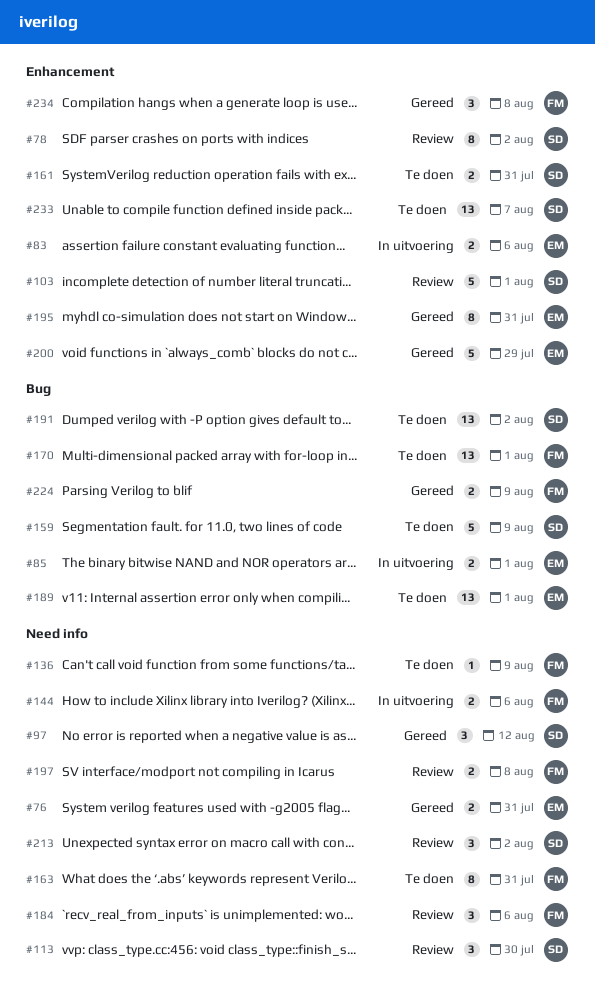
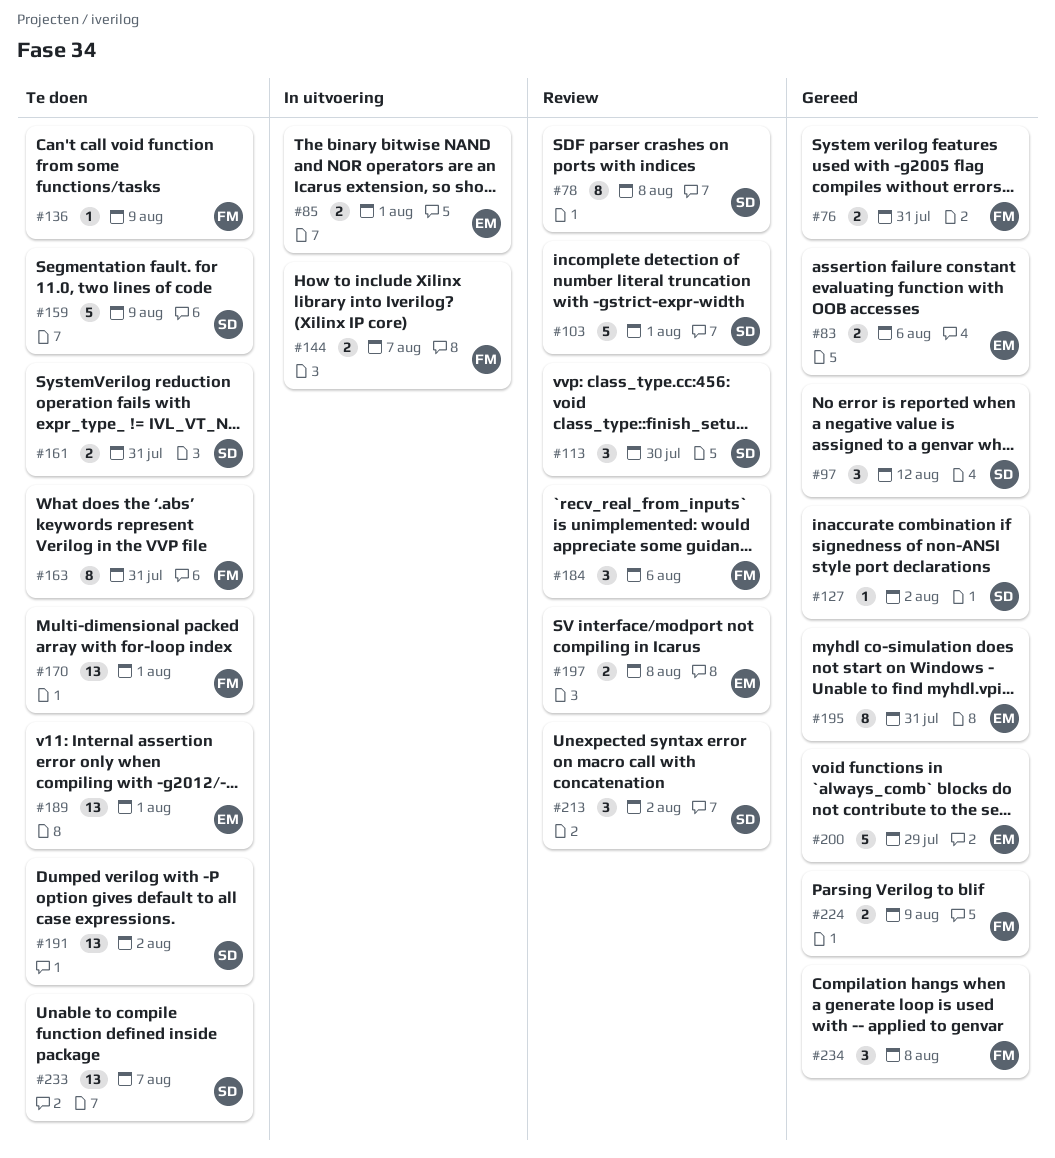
#76, owner: EM -> FM
#78, due: Aug 2 -> Aug 8
#83, status: In uitvoering -> Gereed
#127: none -> present
#144, due: Aug 6 -> Aug 7
#197, owner: FM -> EM

